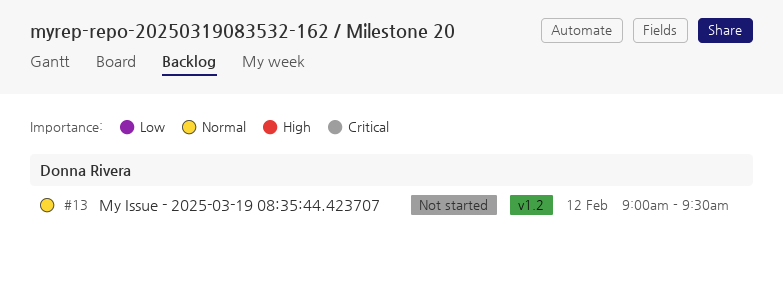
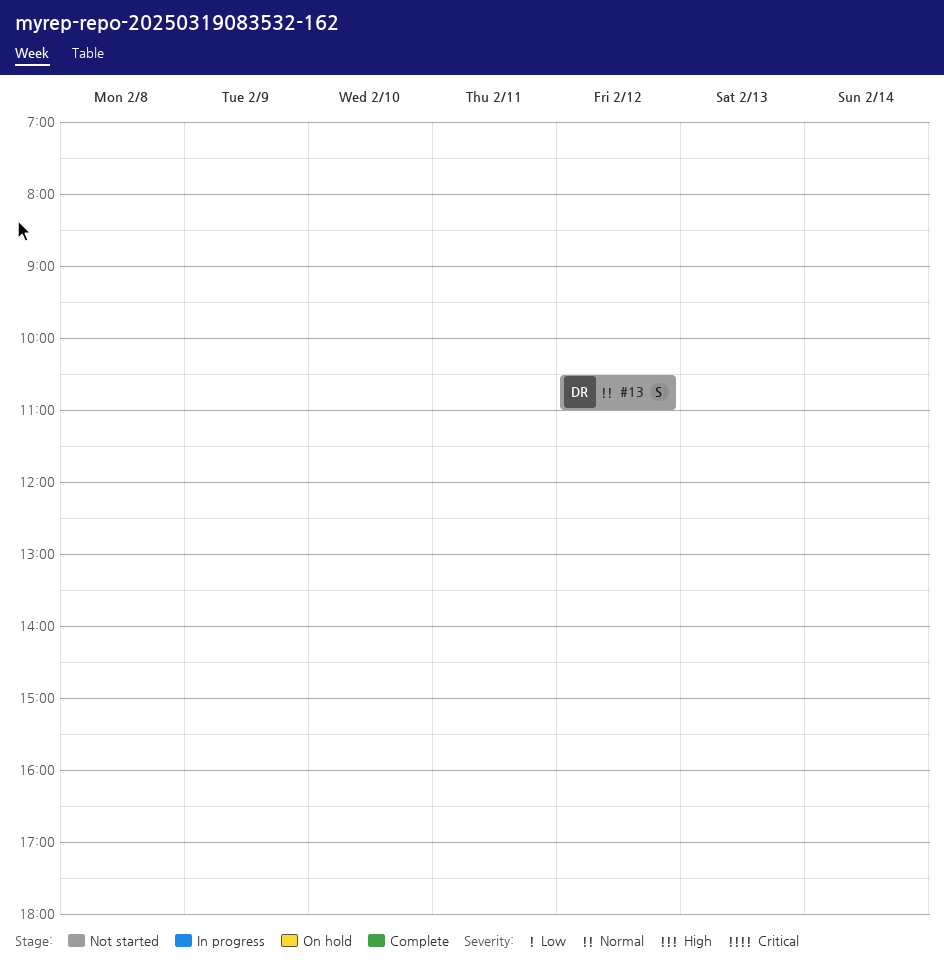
#13, begins: 09:00 -> 10:30
#13, ends: 09:30 -> 11:00

